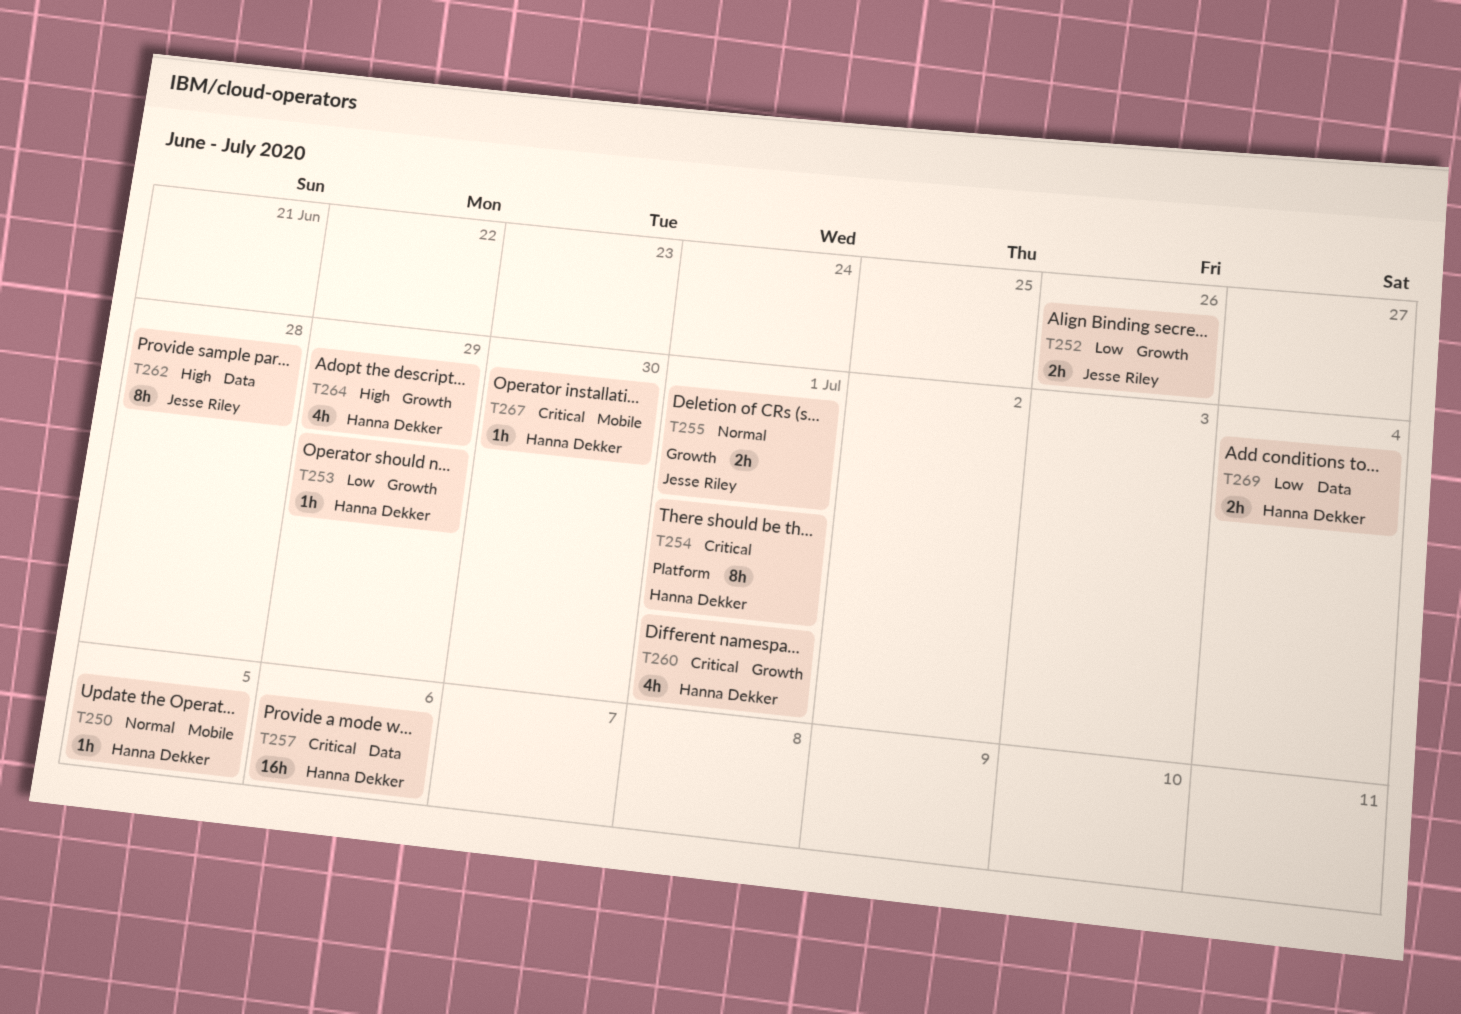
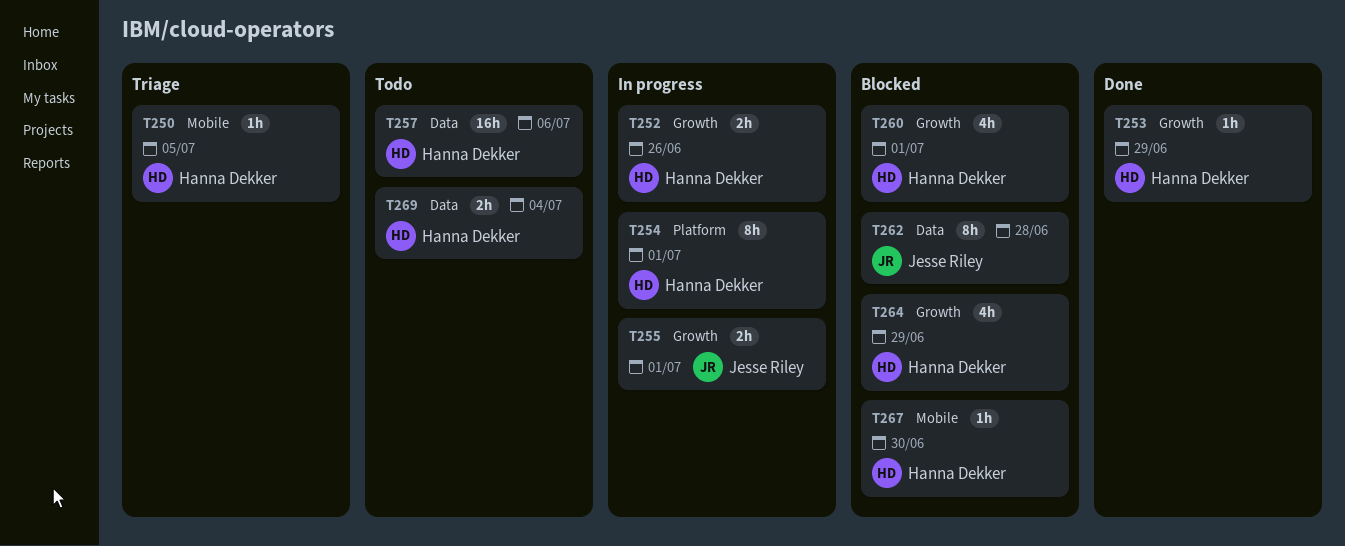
T252, owner: Jesse Riley -> Hanna Dekker

